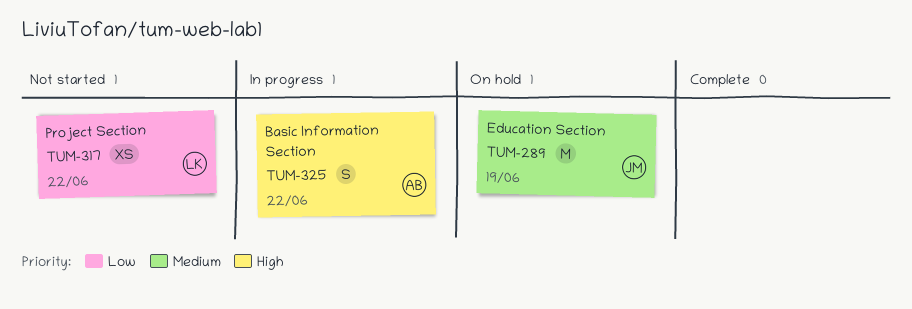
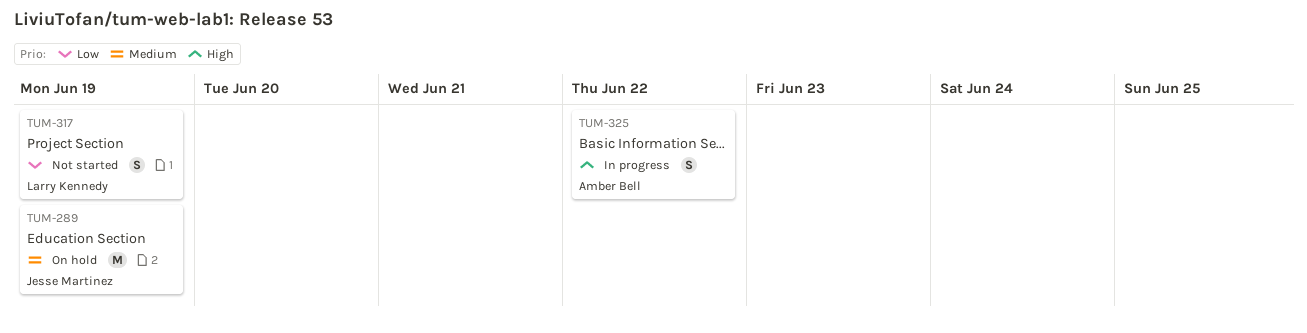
TUM-317, estimate: XS -> S
TUM-317, due: Jun 22 -> Jun 19

